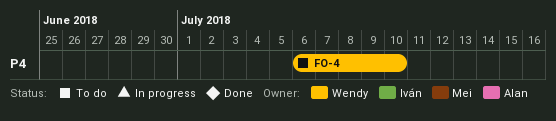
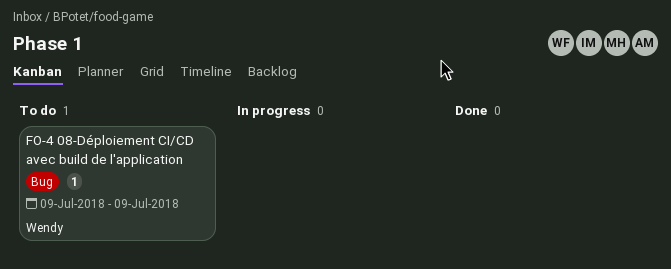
FO-4, start: Jul 6 -> Jul 9
FO-4, due: Jul 10 -> Jul 9

